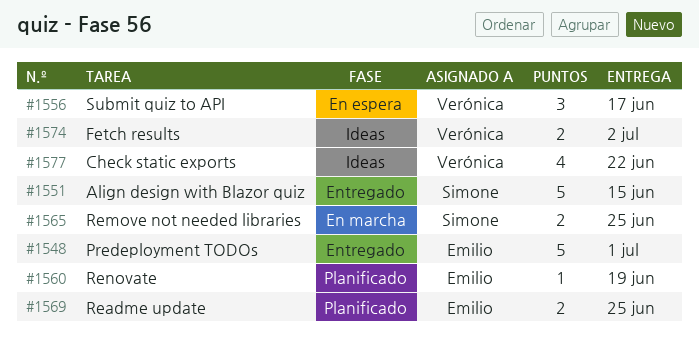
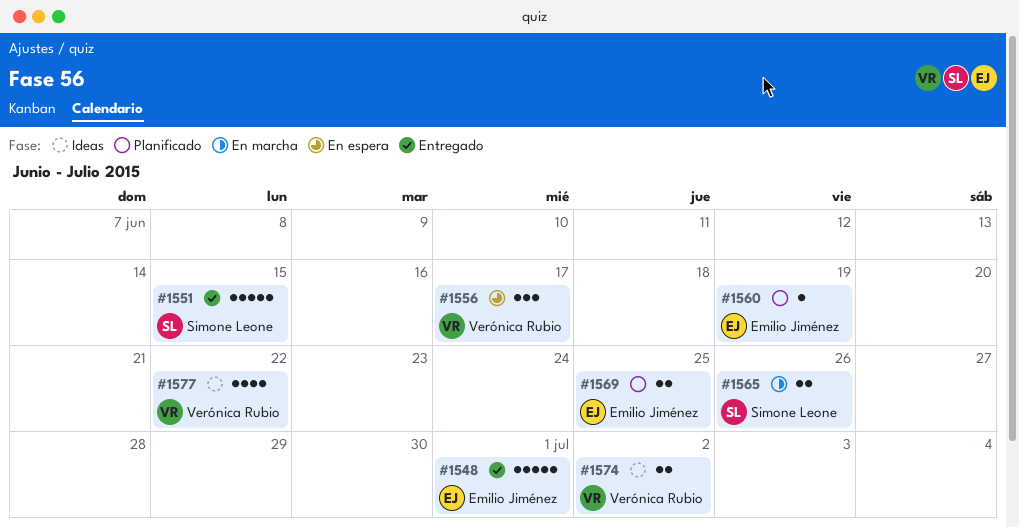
#1565, due: Jun 25 -> Jun 26

